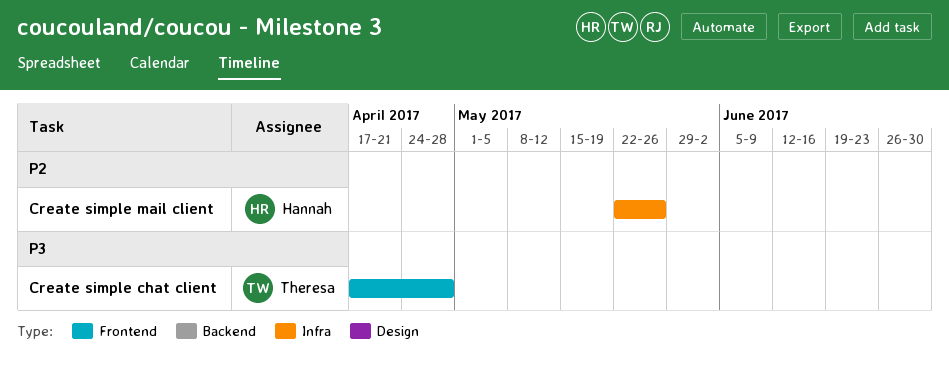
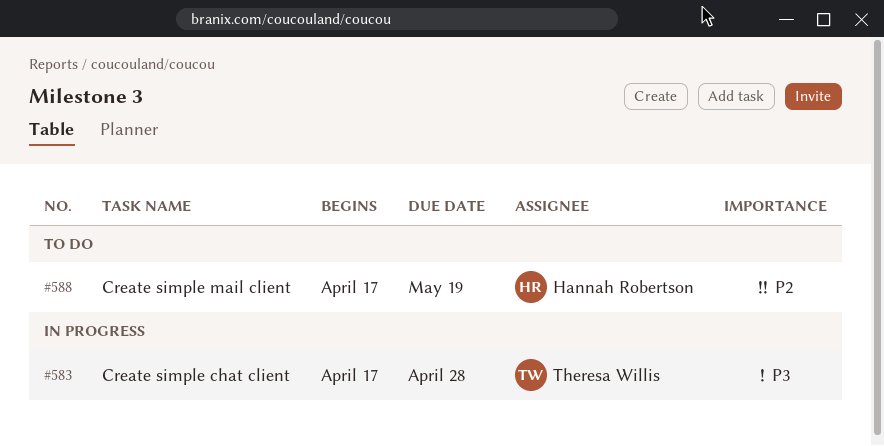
Create simple mail client, start: May 22 -> Apr 17
Create simple mail client, due: May 26 -> May 19

